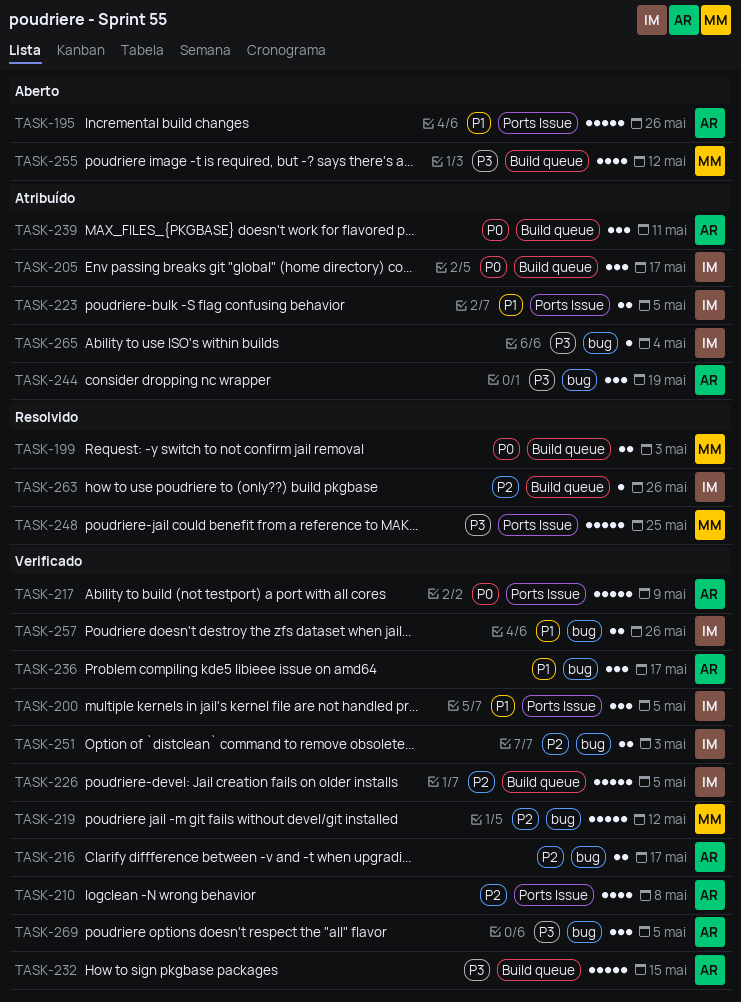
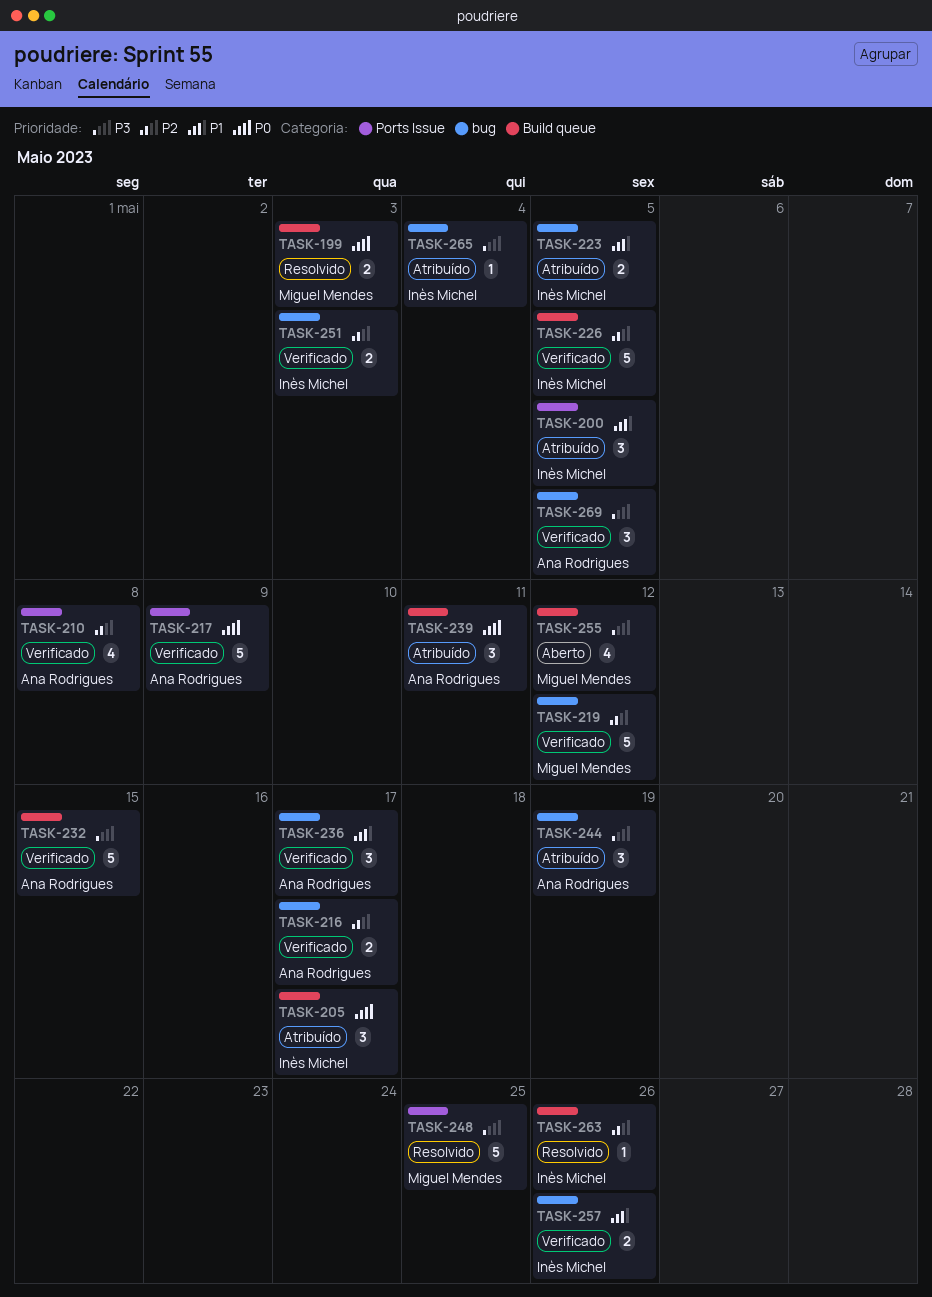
TASK-195: present -> none
TASK-200, status: Verificado -> Atribuído
TASK-223, label: Ports Issue -> bug

